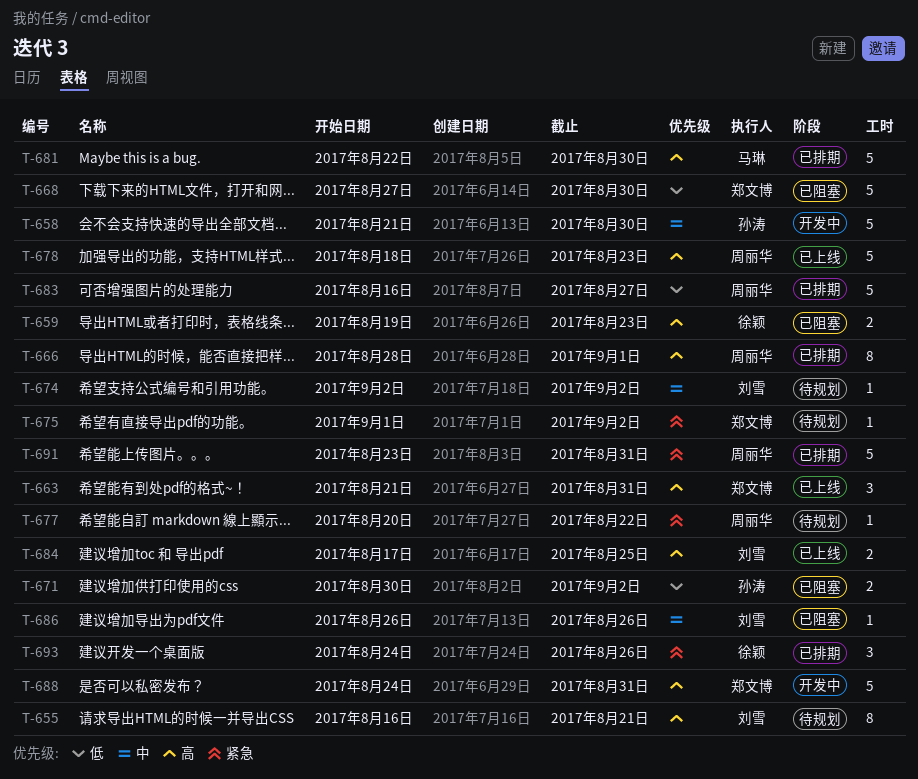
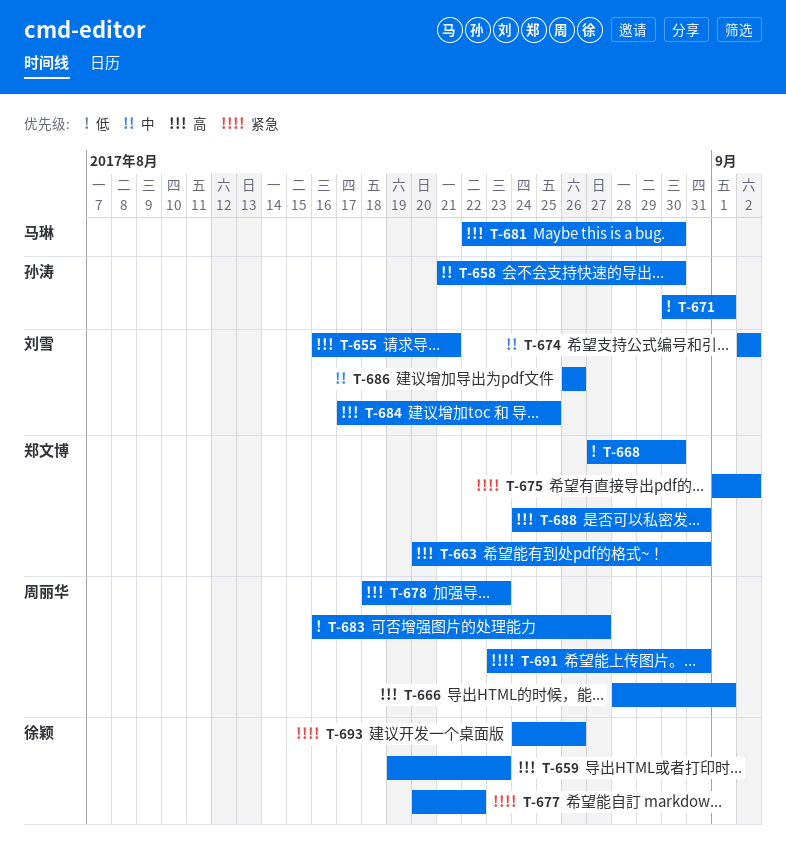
T-663, start: Aug 21 -> Aug 20
T-671, due: Sep 2 -> Sep 1
T-677, owner: 周丽华 -> 徐颖

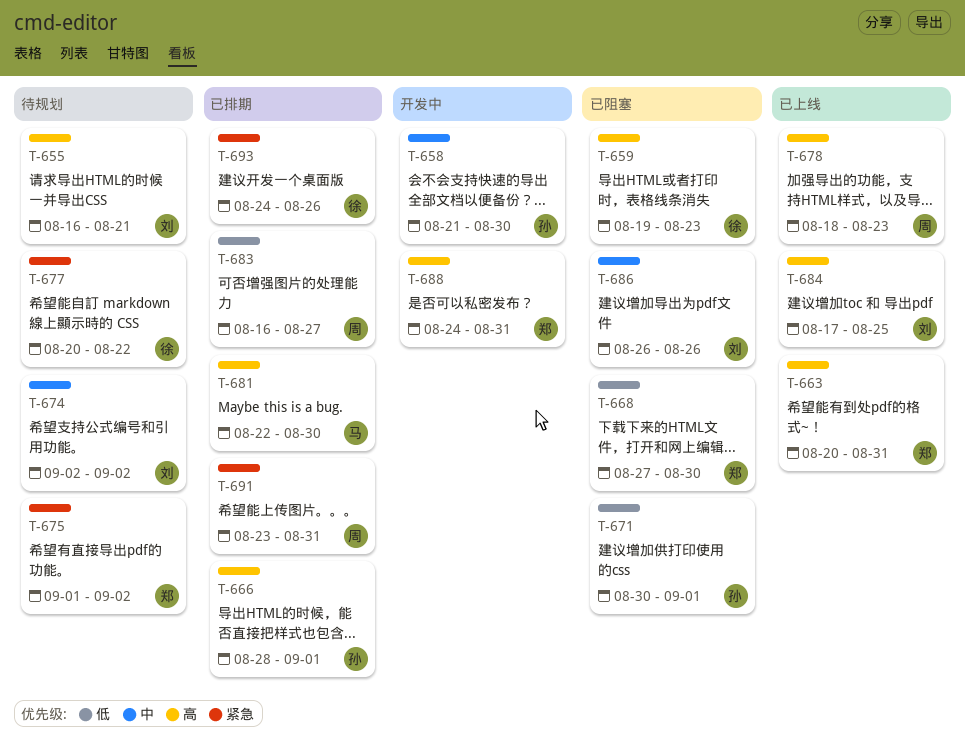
T-666, owner: 周丽华 -> 孙涛

